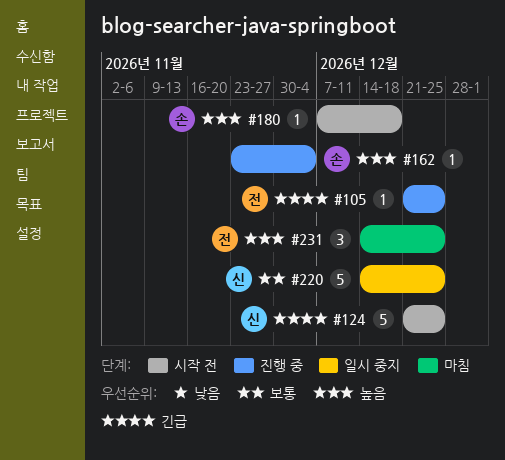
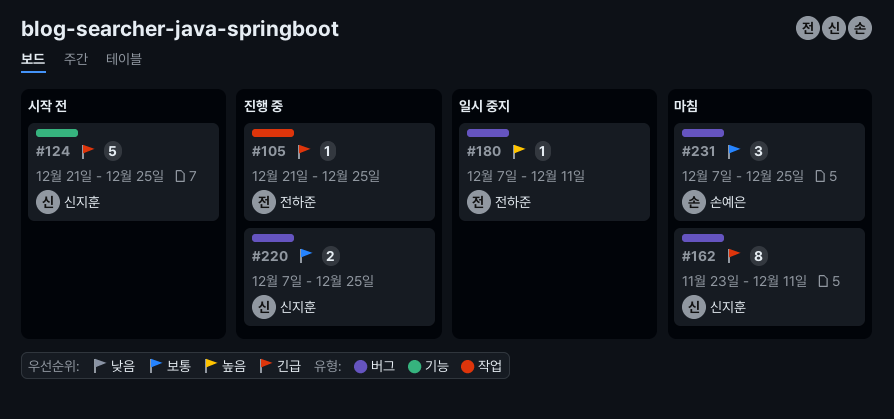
#162, status: 진행 중 -> 마침
#162, owner: 손예은 -> 신지훈
#162, priority: 높음 -> 긴급
#162, estimate: 1 -> 8
#162, due: Dec 4 -> Dec 11
#180, status: 시작 전 -> 일시 중지
#180, owner: 손예은 -> 전하준
#180, due: Dec 18 -> Dec 11
#220, status: 일시 중지 -> 진행 중
#220, estimate: 5 -> 2
#220, start: Dec 14 -> Dec 7
#231, owner: 전하준 -> 손예은
#231, priority: 높음 -> 보통
#231, start: Dec 14 -> Dec 7

